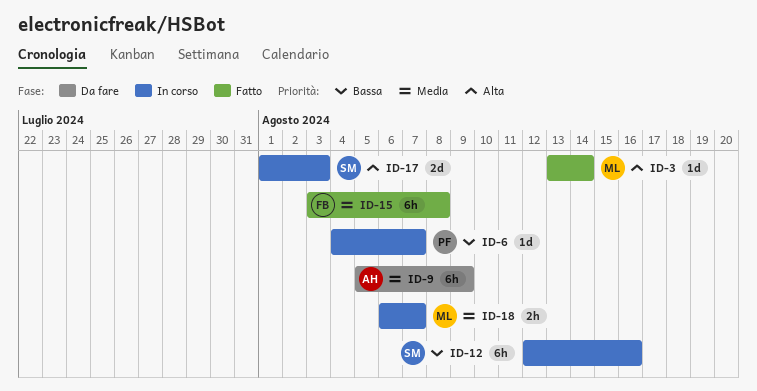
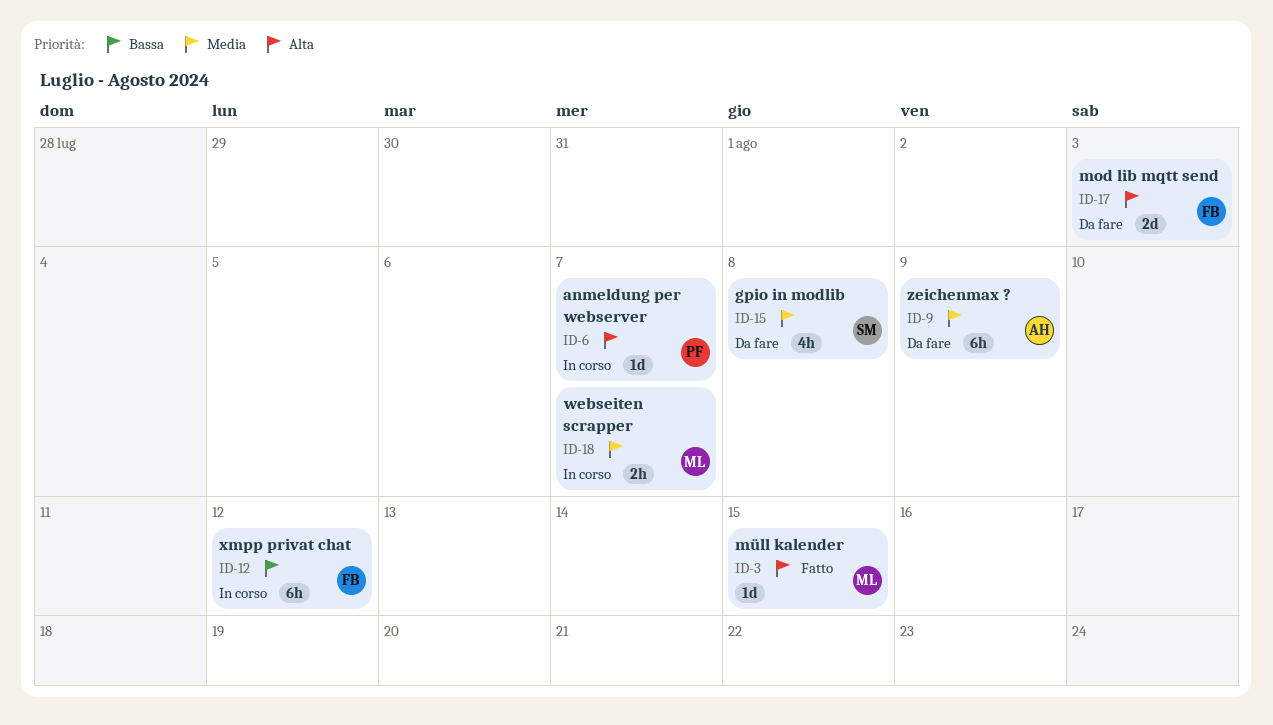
ID-3, due: Aug 14 -> Aug 15
ID-6, priority: Bassa -> Alta
ID-12, owner: SM -> FB
ID-12, due: Aug 16 -> Aug 12
ID-15, status: Fatto -> Da fare
ID-15, owner: FB -> SM
ID-15, estimate: 6h -> 4h
ID-17, status: In corso -> Da fare
ID-17, owner: SM -> FB

